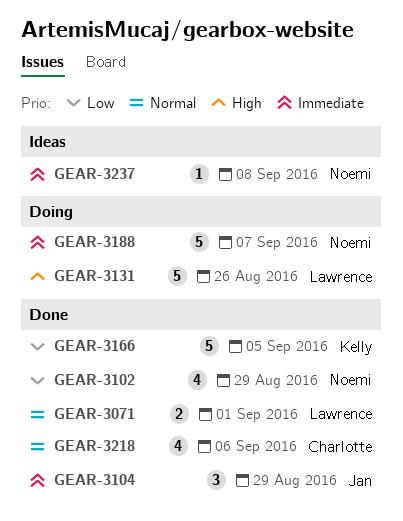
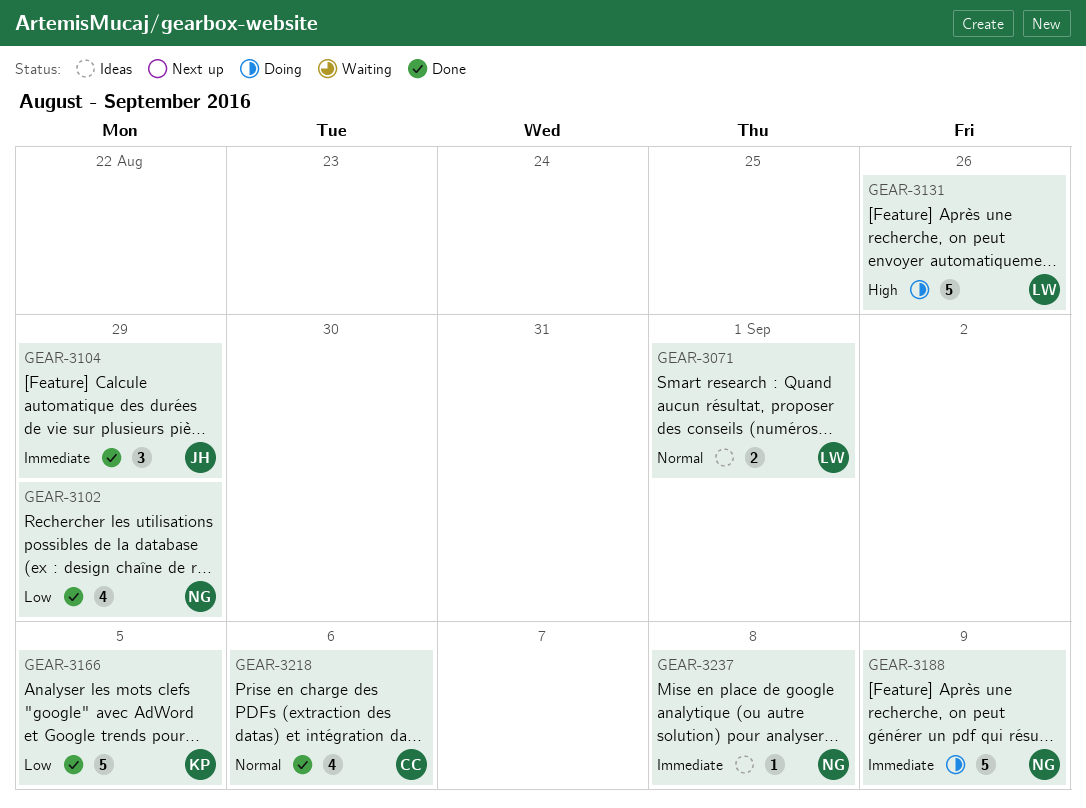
GEAR-3071, status: Done -> Ideas
GEAR-3188, due: Sep 7 -> Sep 9

